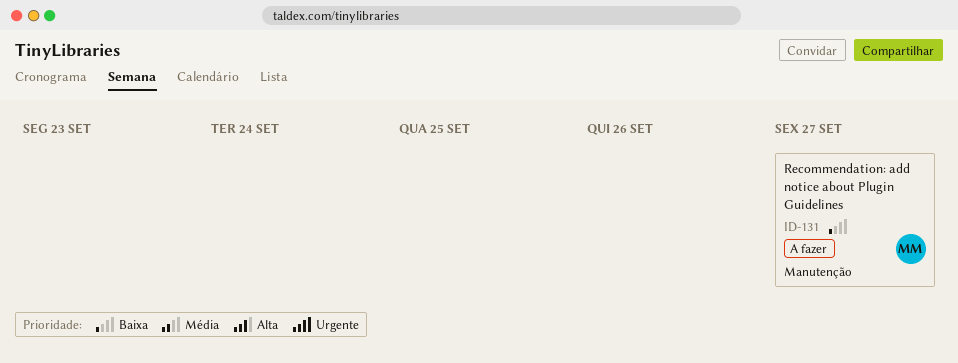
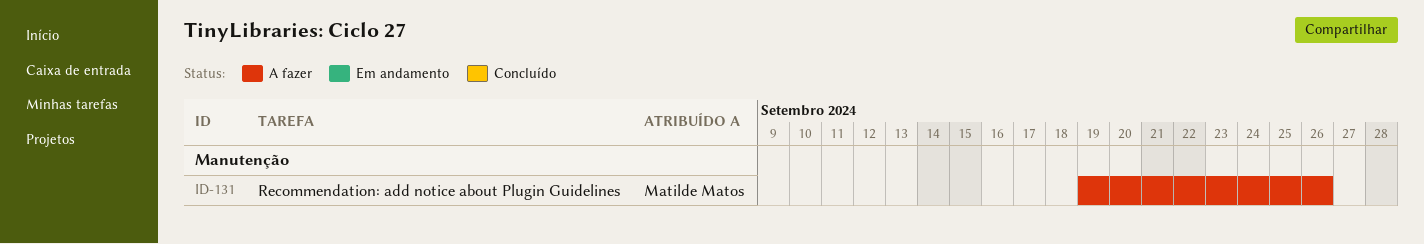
ID-131, due: Sep 27 -> Sep 26

